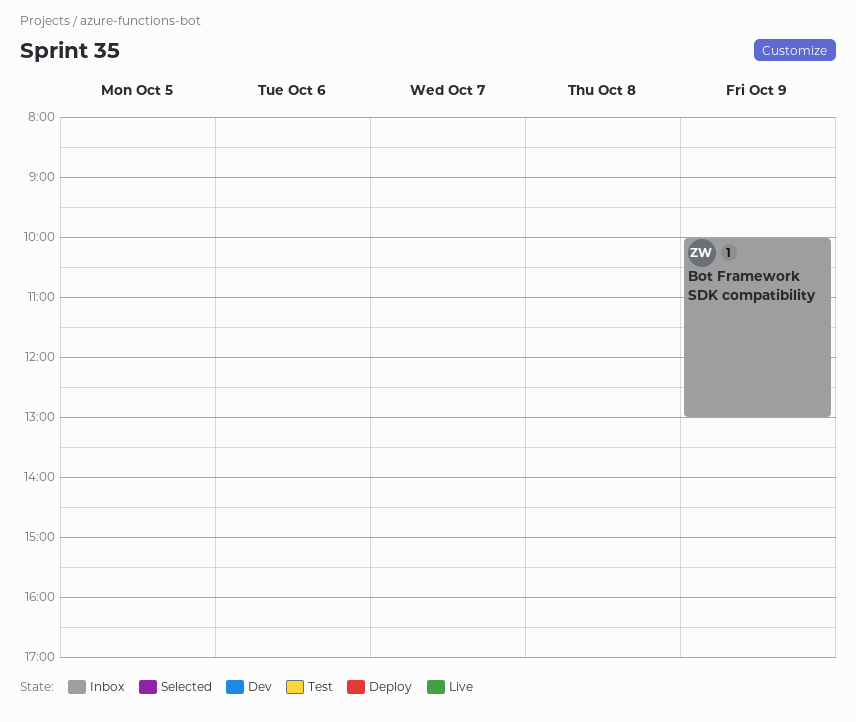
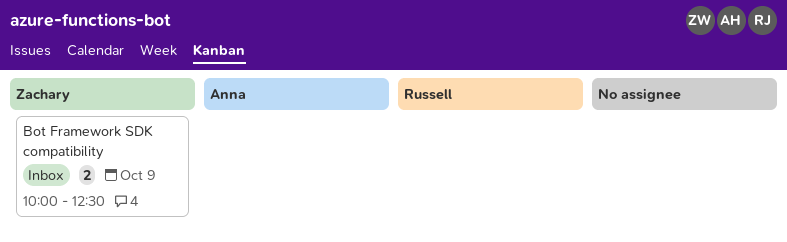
Bot Framework SDK compatibility, estimate: 1 -> 2
Bot Framework SDK compatibility, ends: 13:00 -> 12:30

